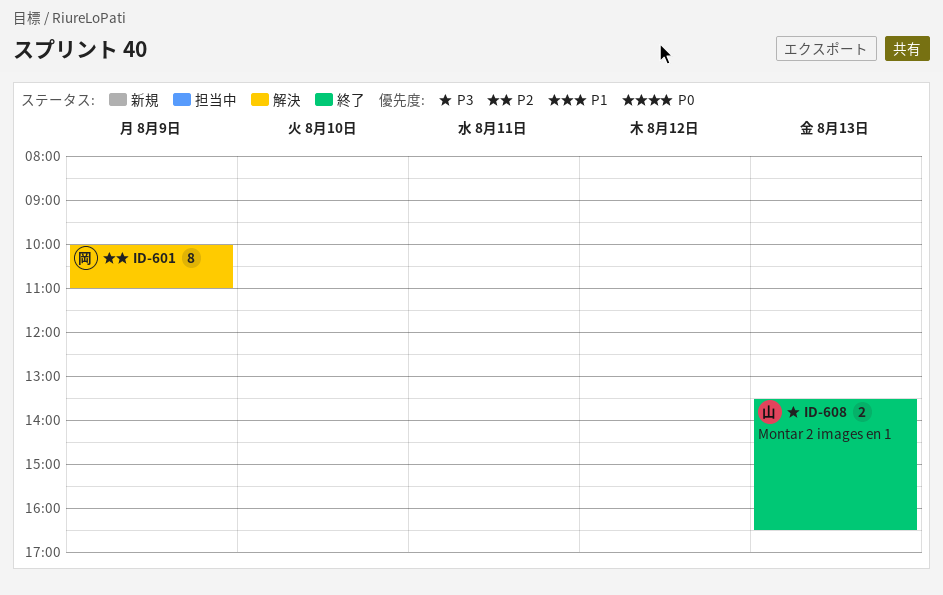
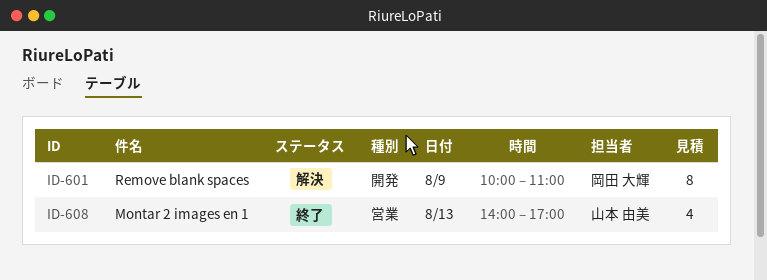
ID-608, estimate: 2 -> 4
ID-608, begins: 13:30 -> 14:00
ID-608, ends: 16:30 -> 17:00

